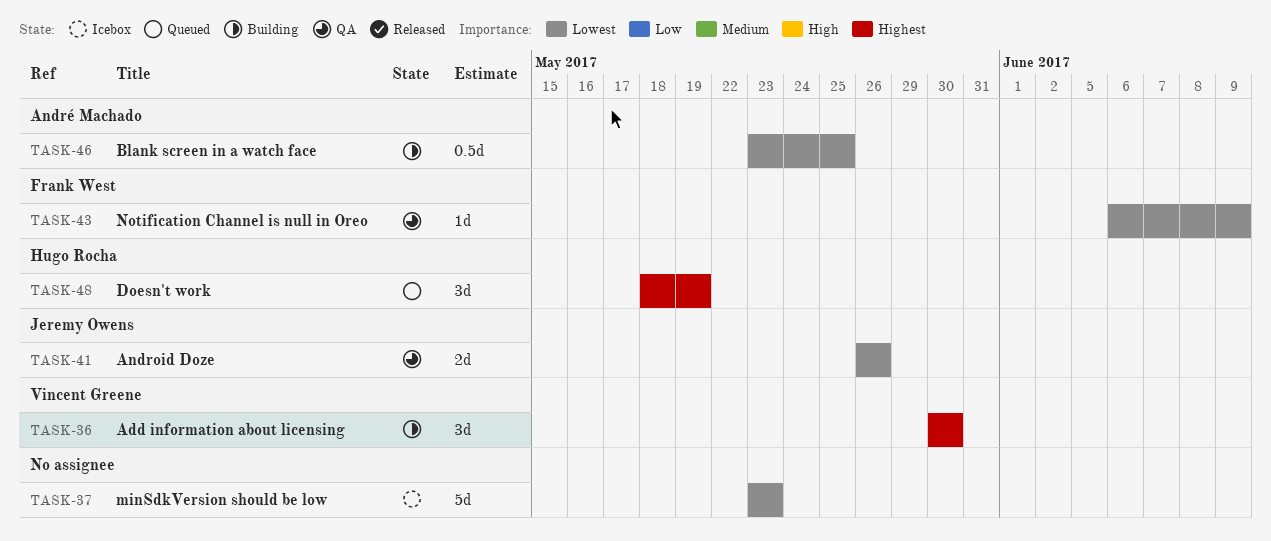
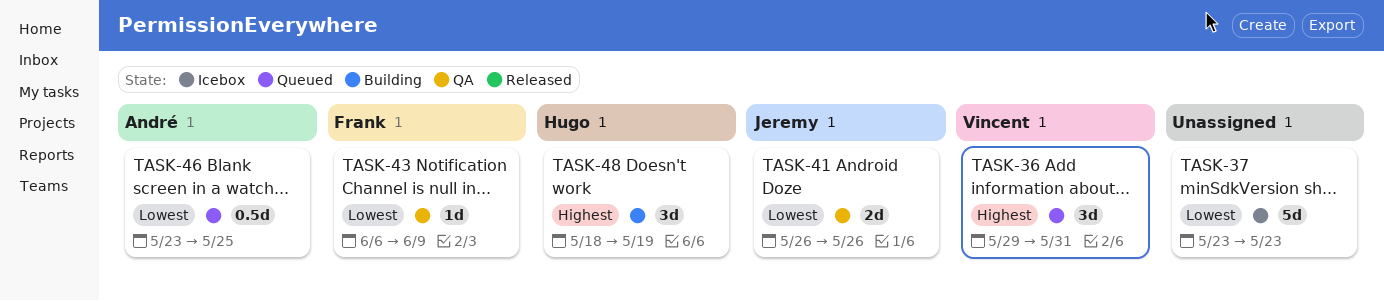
TASK-36, status: Building -> Queued
TASK-36, start: May 30 -> May 29
TASK-36, due: May 30 -> May 31
TASK-46, status: Building -> Queued
TASK-48, status: Queued -> Building

